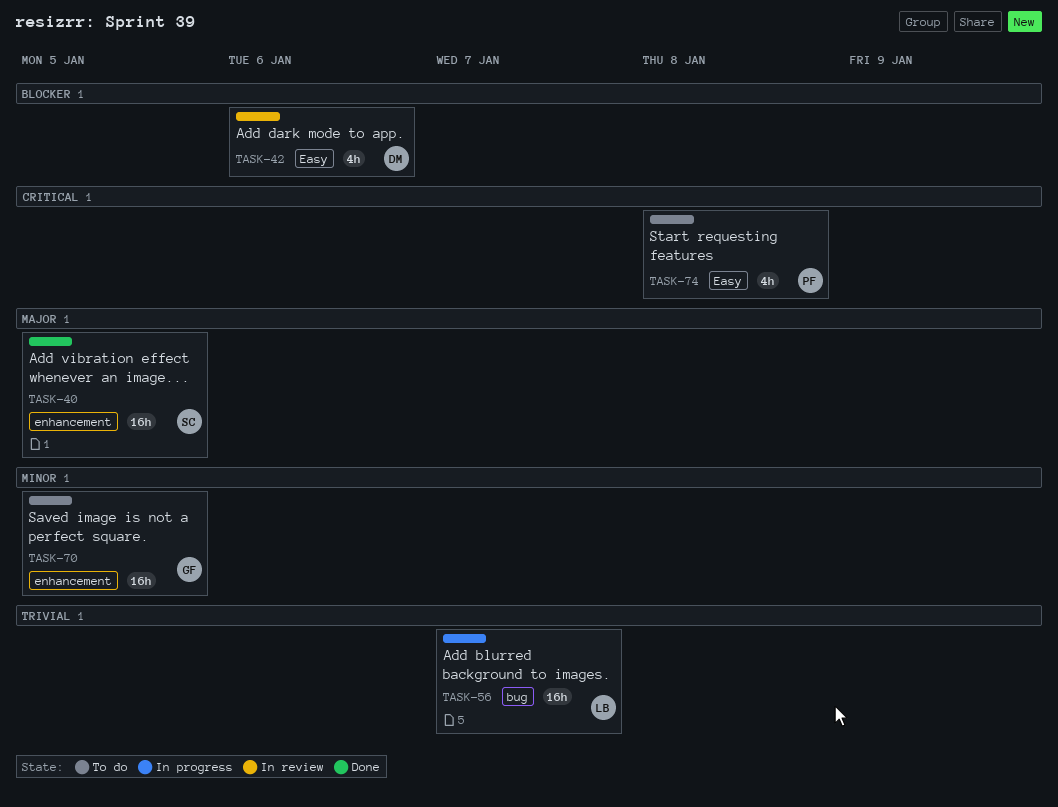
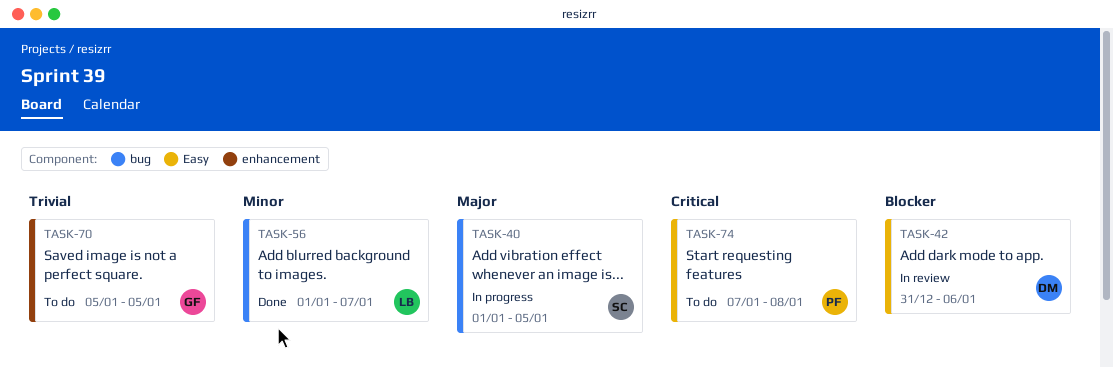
TASK-40, status: Done -> In progress
TASK-40, label: enhancement -> bug
TASK-56, status: In progress -> Done
TASK-56, priority: Trivial -> Minor
TASK-70, priority: Minor -> Trivial

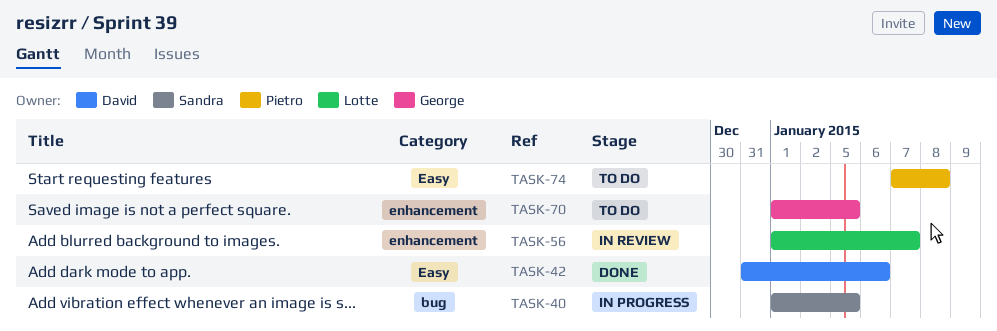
TASK-42, status: In review -> Done
TASK-56, status: Done -> In review
TASK-56, label: bug -> enhancement
TASK-70, start: Jan 5 -> Jan 1

